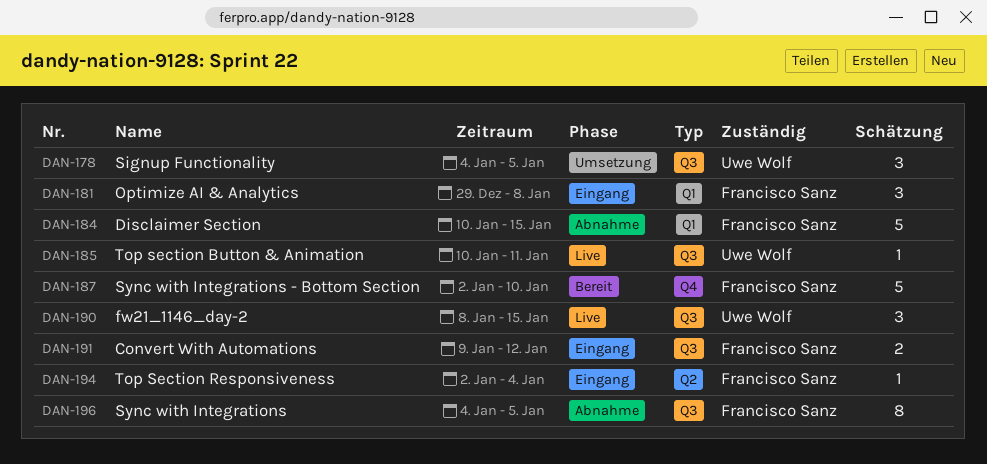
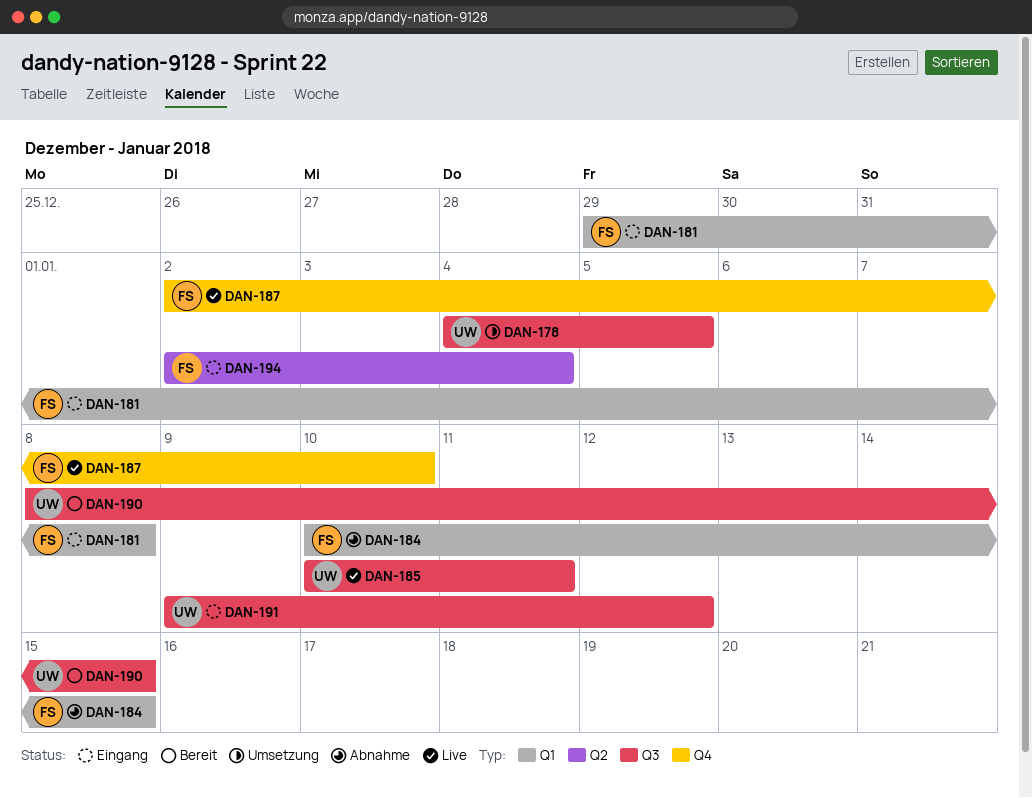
DAN-187, status: Bereit -> Live
DAN-190, status: Live -> Bereit
DAN-191, owner: Francisco Sanz -> Uwe Wolf
DAN-196: present -> none

